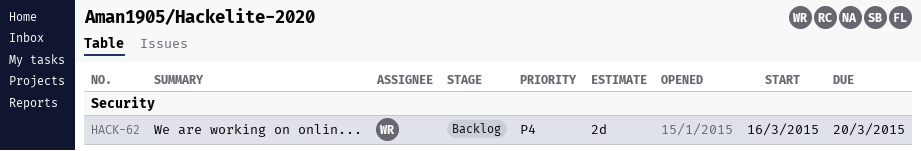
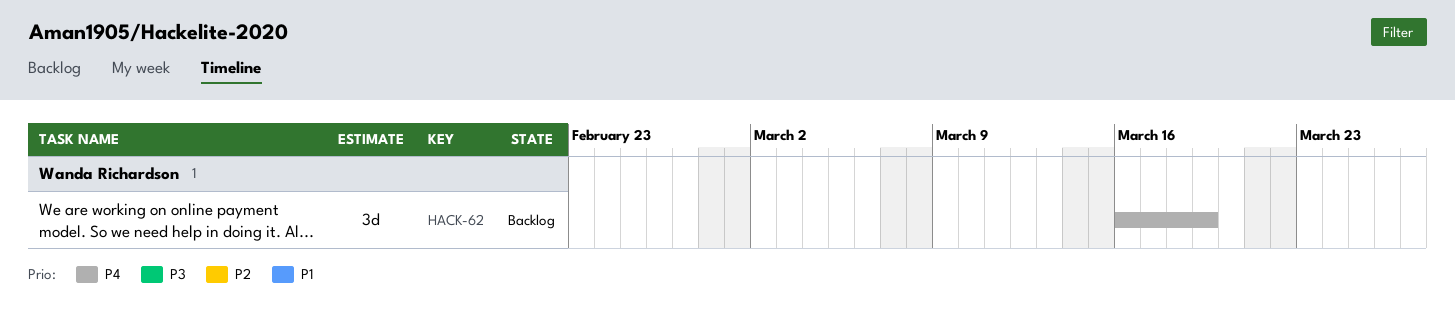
HACK-62, estimate: 2d -> 3d
HACK-62, due: Mar 20 -> Mar 19

